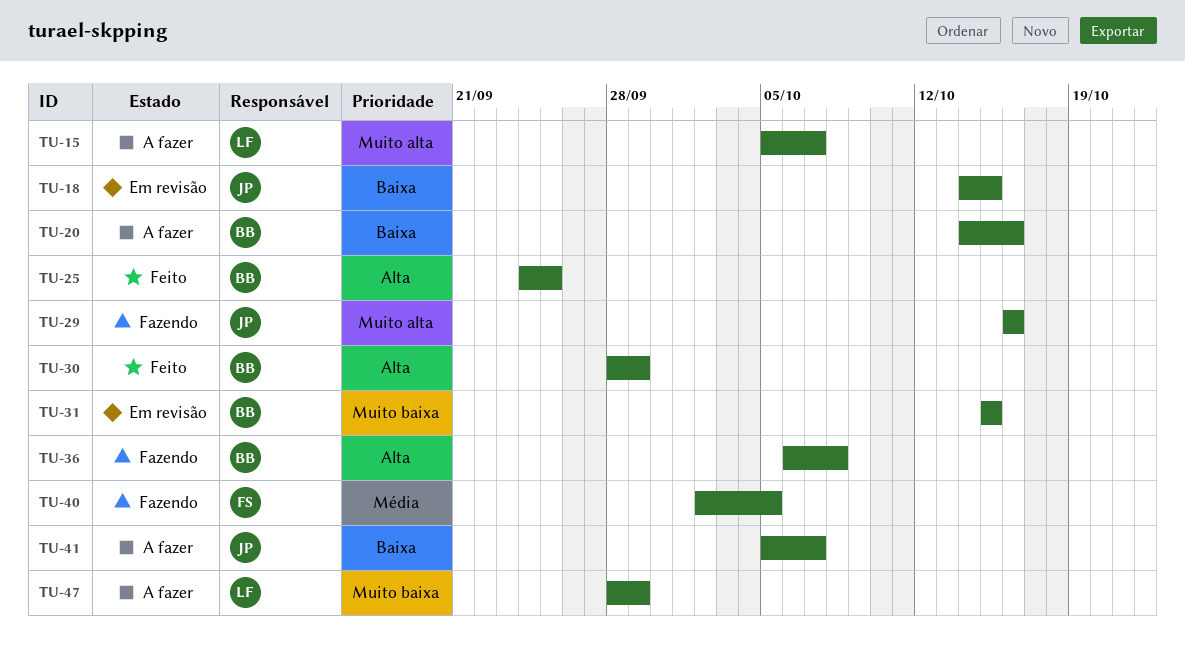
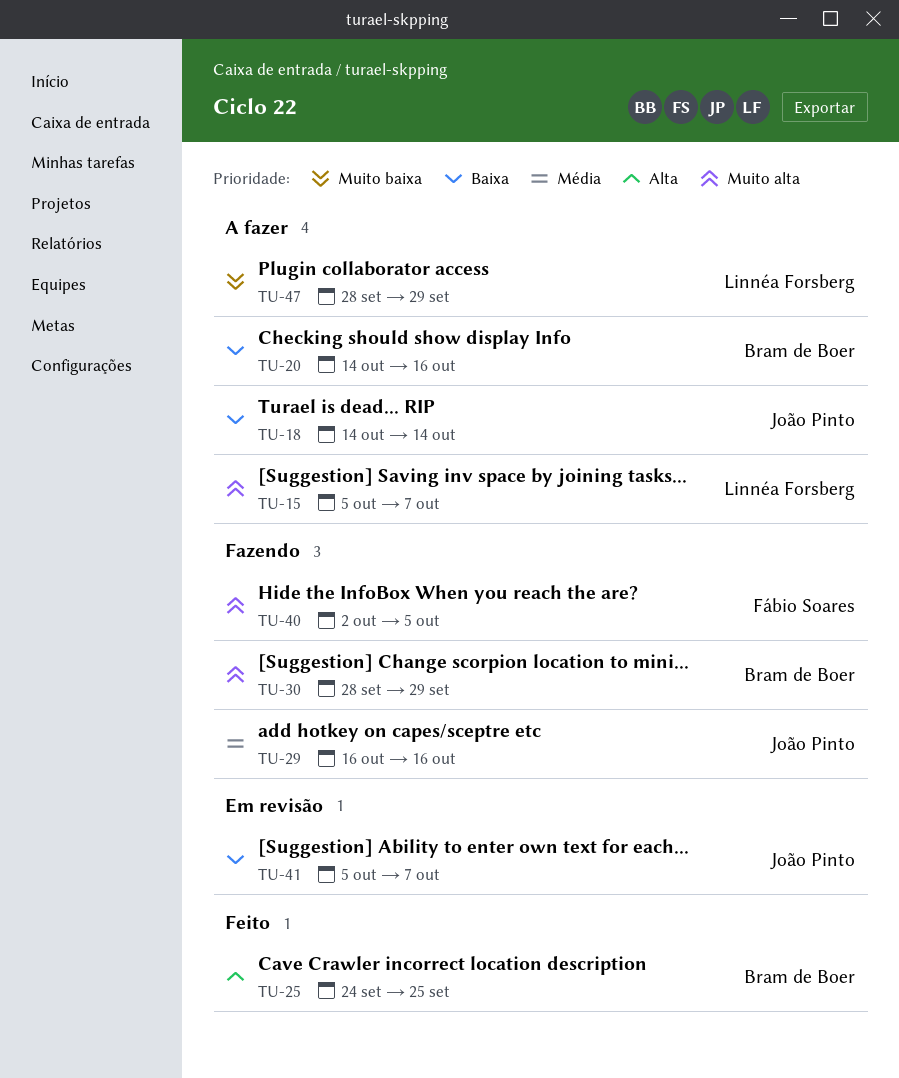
TU-18, status: Em revisão -> A fazer
TU-18, due: Oct 15 -> Oct 14
TU-29, priority: Muito alta -> Média
TU-30, status: Feito -> Fazendo
TU-30, priority: Alta -> Muito alta
TU-31: present -> none
TU-36: present -> none
TU-40, priority: Média -> Muito alta
TU-41, status: A fazer -> Em revisão

